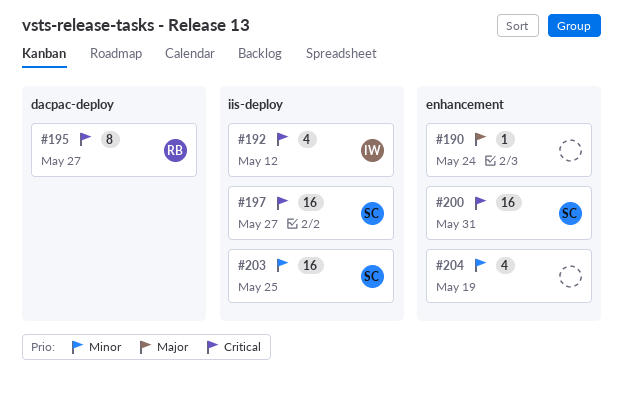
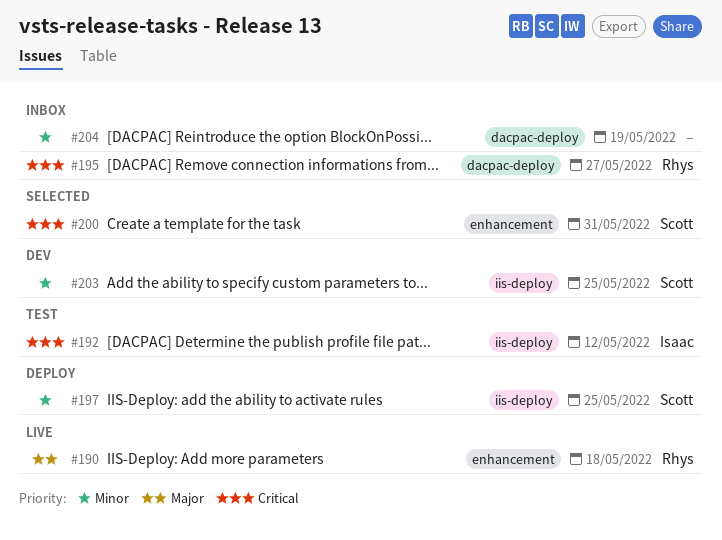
#190, owner: none -> Rhys
#190, due: May 24 -> May 18
#197, priority: Critical -> Minor
#197, due: May 27 -> May 25
#204, label: enhancement -> dacpac-deploy

